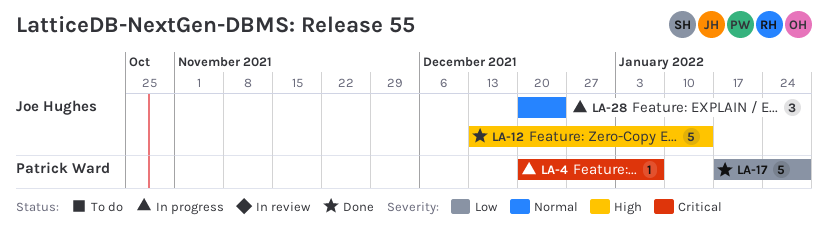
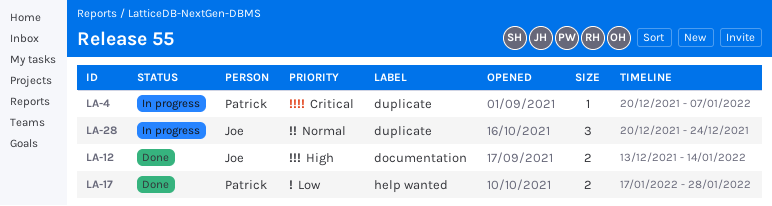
LA-12, estimate: 5 -> 2
LA-17, estimate: 5 -> 2

